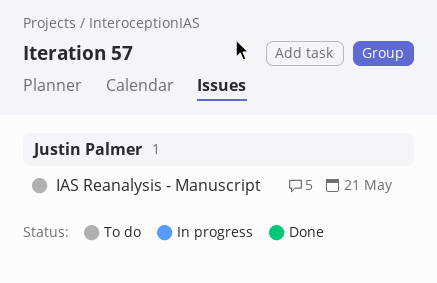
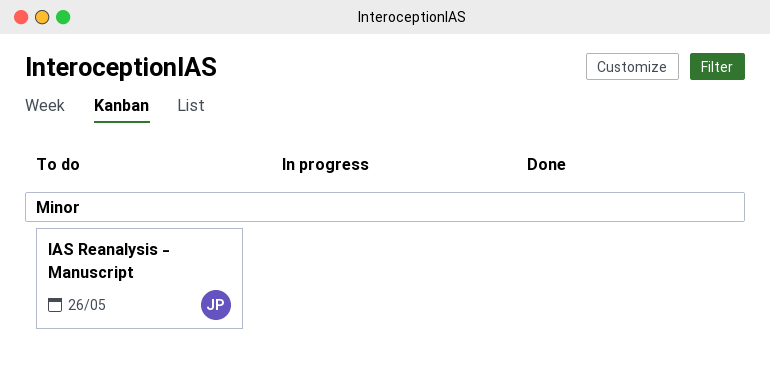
IAS Reanalysis - Manuscript, due: May 21 -> May 26

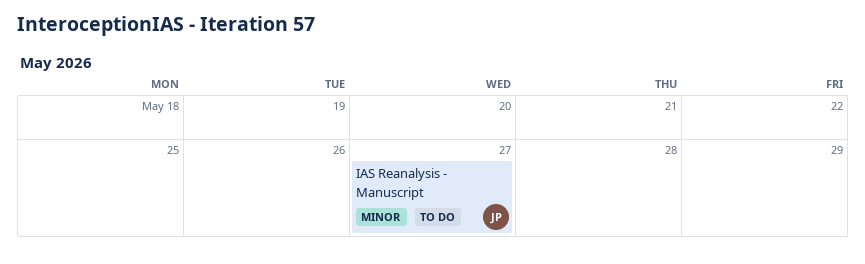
IAS Reanalysis - Manuscript, due: May 26 -> May 27

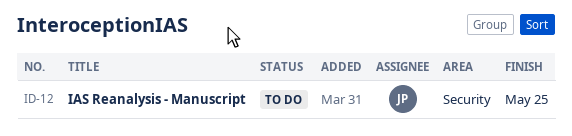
IAS Reanalysis - Manuscript, due: May 27 -> May 25

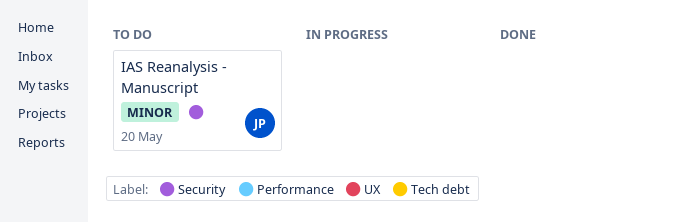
IAS Reanalysis - Manuscript, due: May 25 -> May 20

